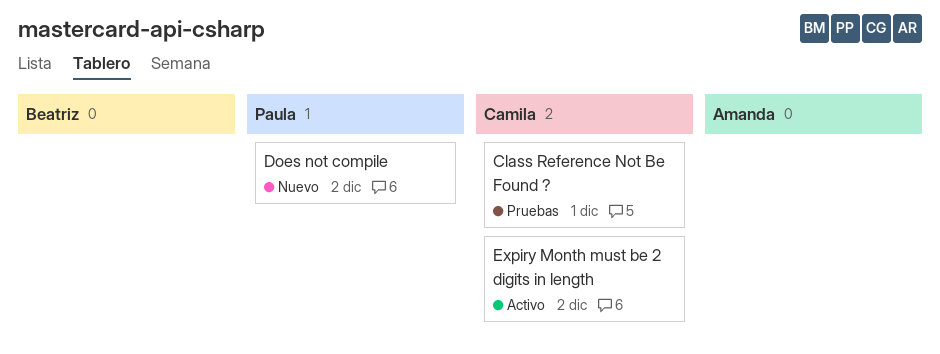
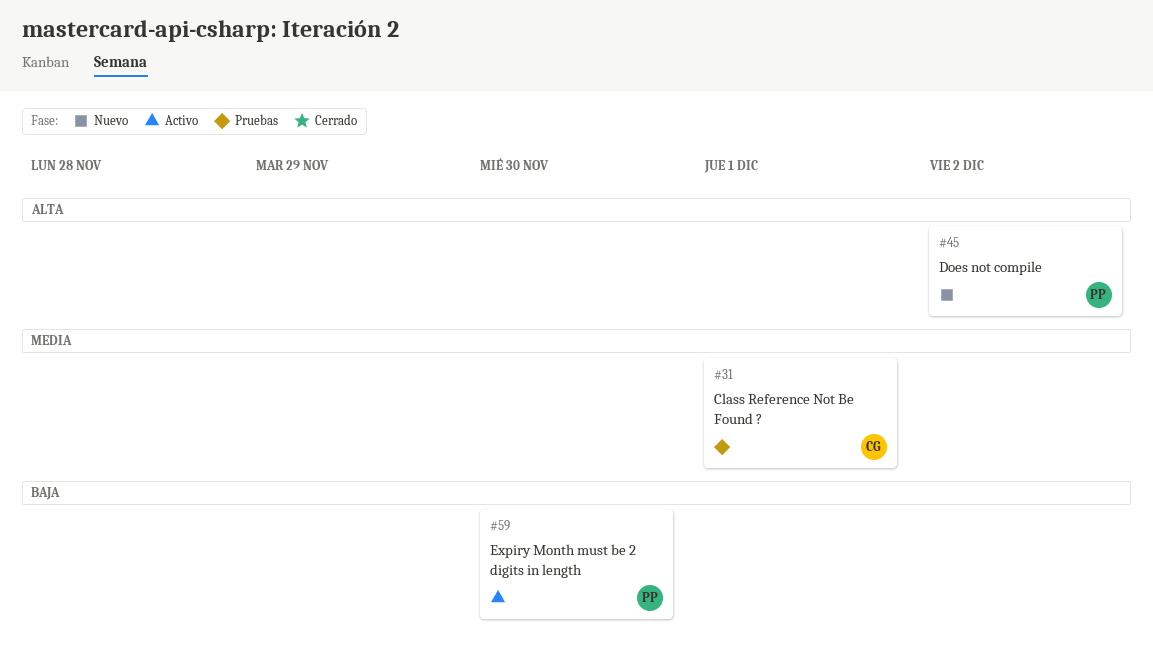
Expiry Month must be 2 digits in length, owner: Camila -> Paula
Expiry Month must be 2 digits in length, due: Dec 2 -> Nov 30

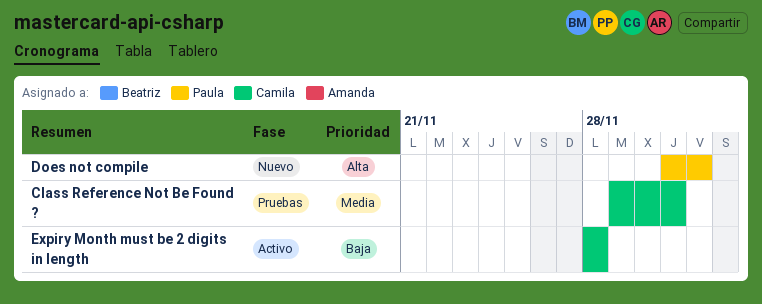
Expiry Month must be 2 digits in length, owner: Paula -> Camila
Expiry Month must be 2 digits in length, due: Nov 30 -> Nov 28

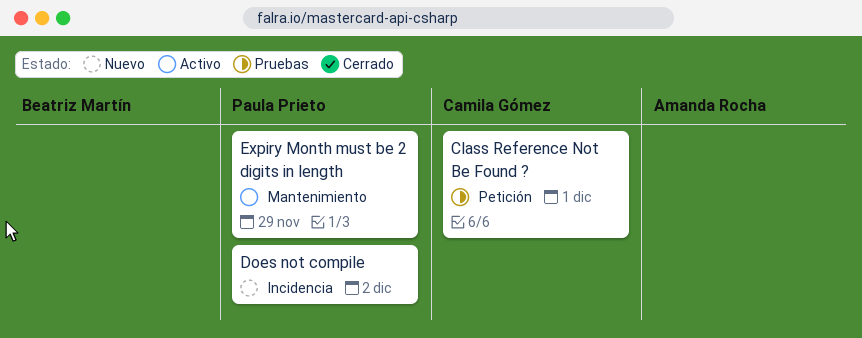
Expiry Month must be 2 digits in length, owner: Camila Gómez -> Paula Prieto
Expiry Month must be 2 digits in length, due: Nov 28 -> Nov 29

